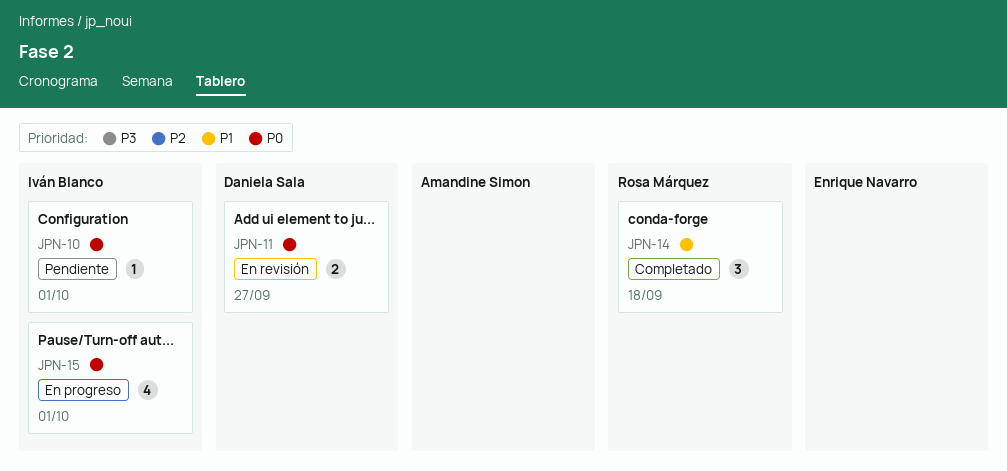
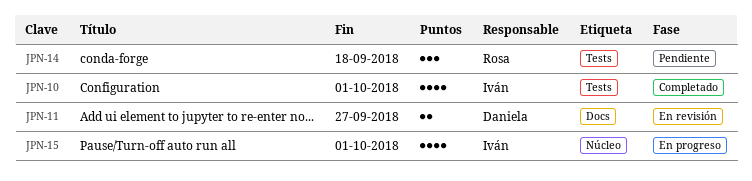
JPN-10, status: Pendiente -> Completado
JPN-10, estimate: 1 -> 4
JPN-14, status: Completado -> Pendiente

